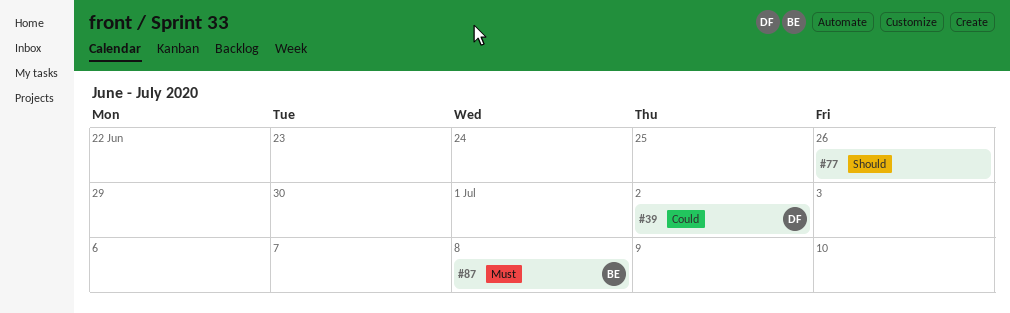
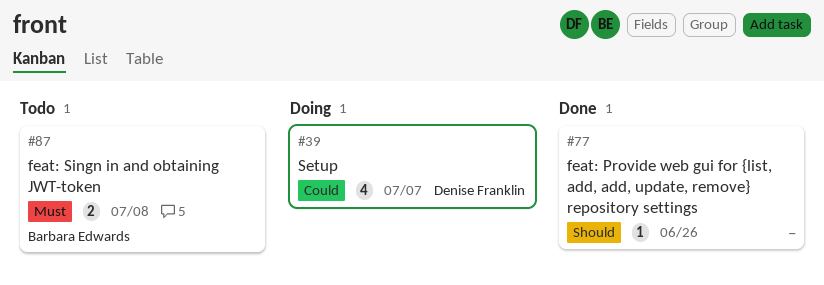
#39, due: Jul 2 -> Jul 7

